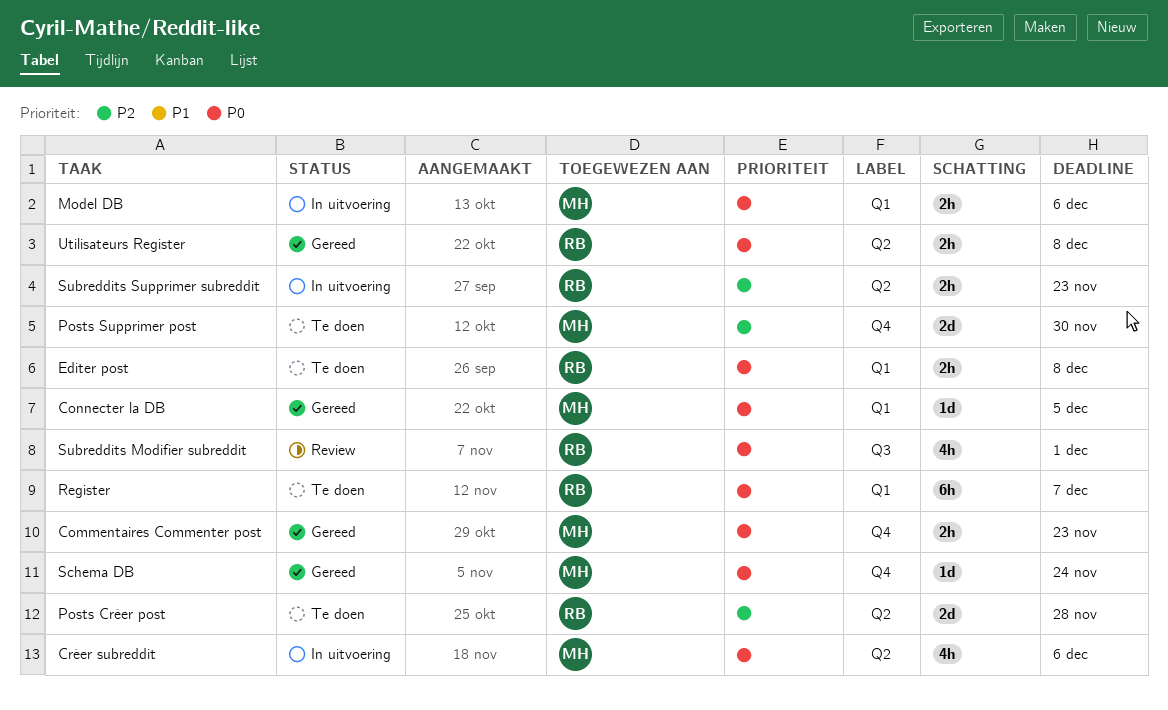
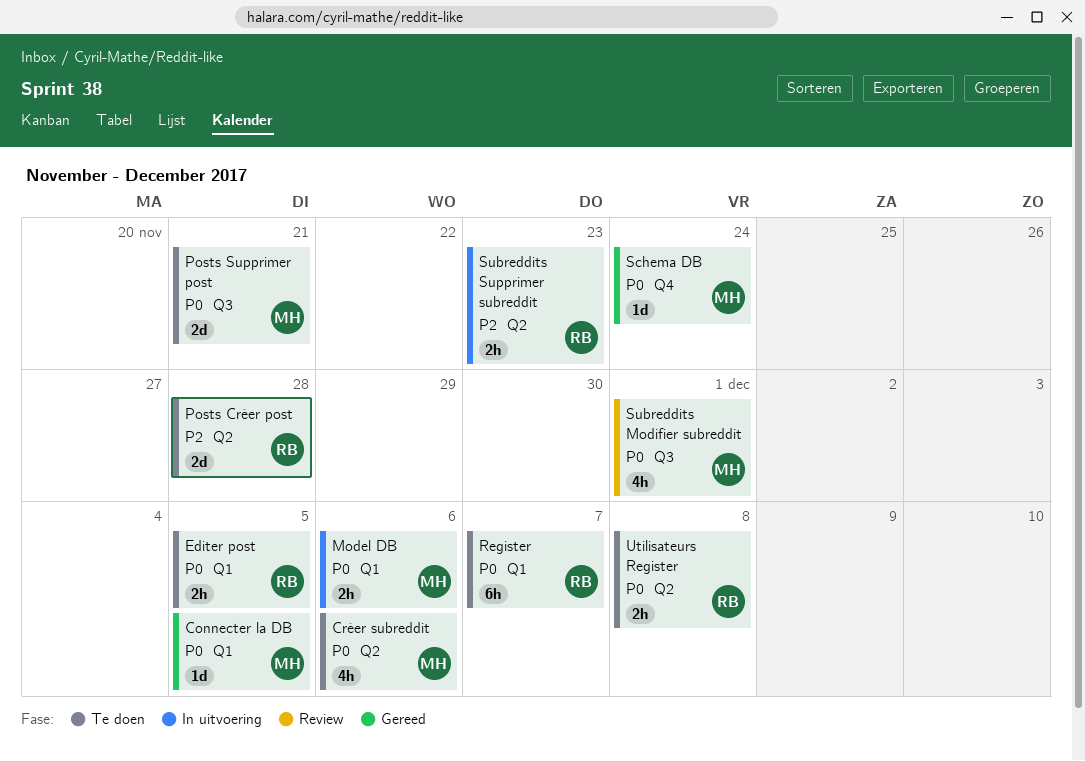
Commentaires Commenter post: present -> none
Créer subreddit, status: In uitvoering -> Te doen
Editer post, due: Dec 8 -> Dec 5
Posts Supprimer post, priority: P2 -> P0
Posts Supprimer post, label: Q4 -> Q3
Posts Supprimer post, due: Nov 30 -> Nov 21
Subreddits Modifier subreddit, owner: RB -> MH
Utilisateurs Register, status: Gereed -> Te doen

